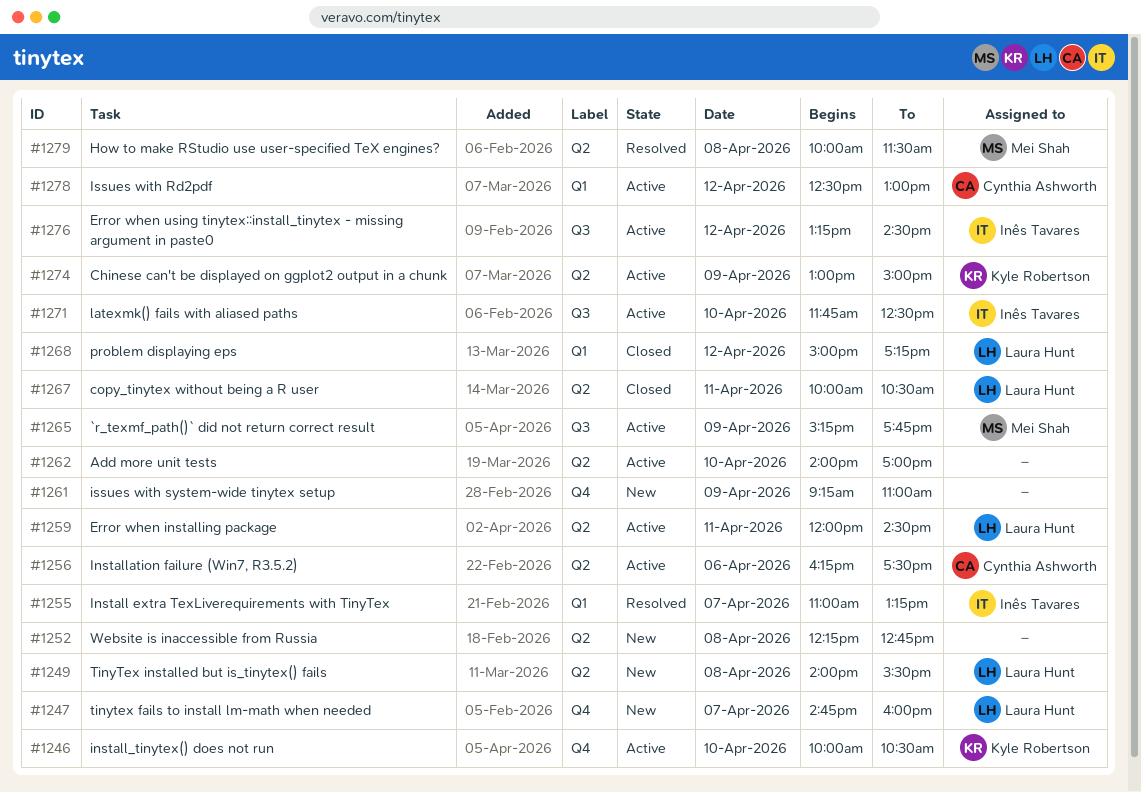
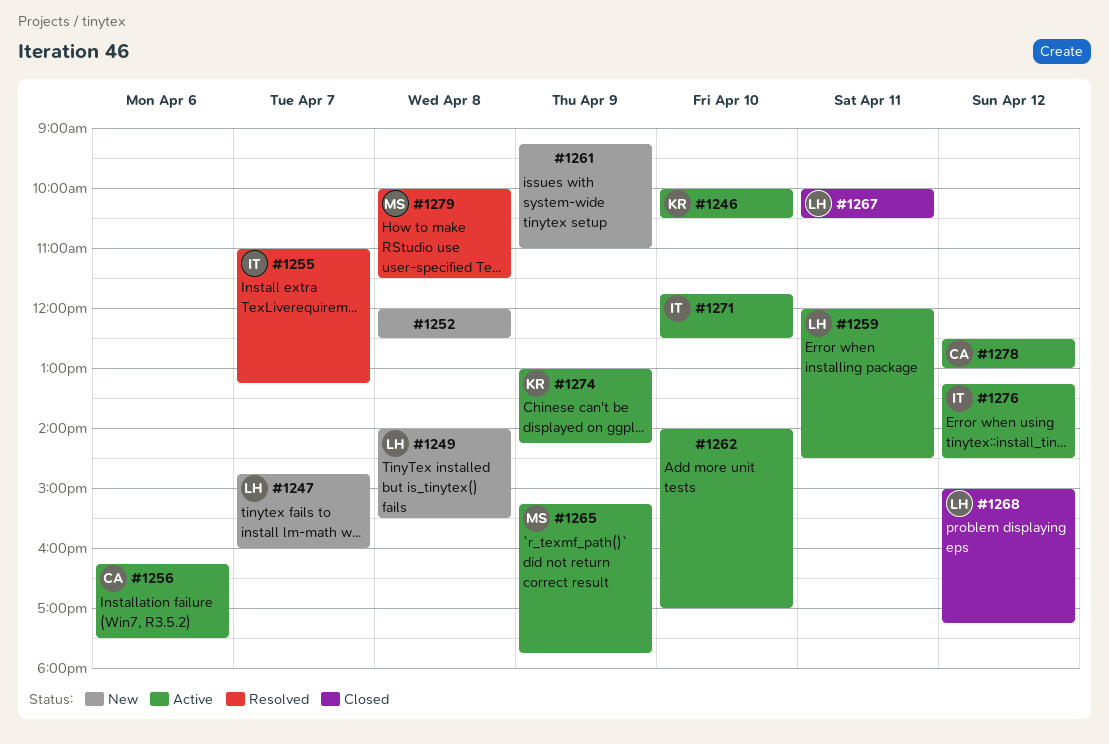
#1252, begins: 12:15 -> 12:00
#1252, ends: 12:45 -> 12:30
#1274, ends: 15:00 -> 14:15

